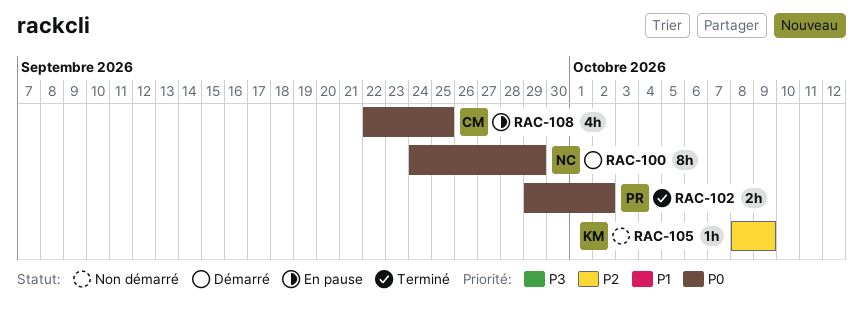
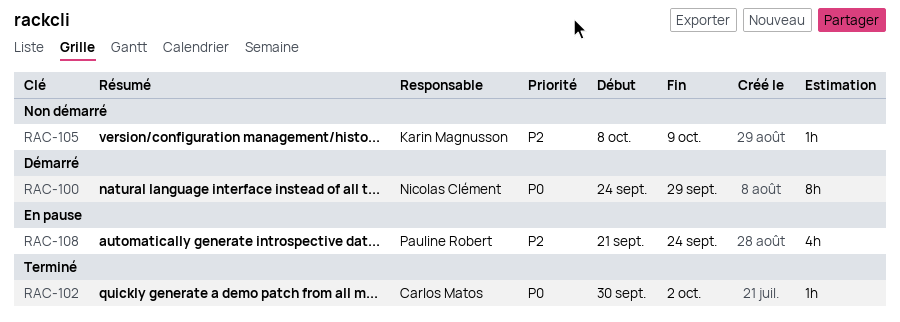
RAC-102, owner: Pauline Robert -> Carlos Matos
RAC-102, estimate: 2h -> 1h
RAC-102, start: Sep 29 -> Sep 30
RAC-108, owner: Carlos Matos -> Pauline Robert
RAC-108, priority: P0 -> P2
RAC-108, start: Sep 22 -> Sep 21
RAC-108, due: Sep 25 -> Sep 24

